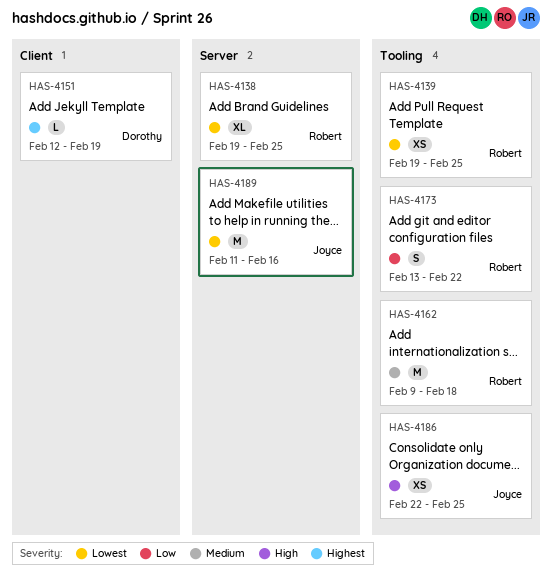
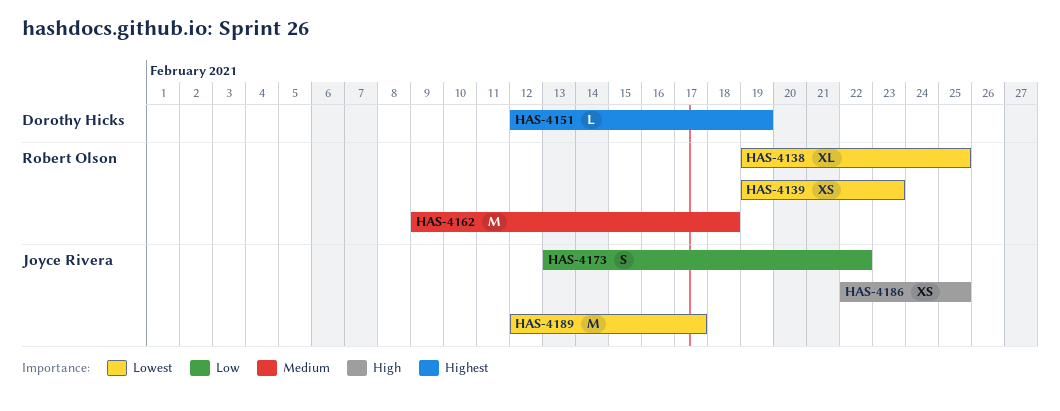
HAS-4139, due: Feb 25 -> Feb 23
HAS-4173, owner: Robert Olson -> Joyce Rivera
HAS-4189, start: Feb 11 -> Feb 12
HAS-4189, due: Feb 16 -> Feb 17

